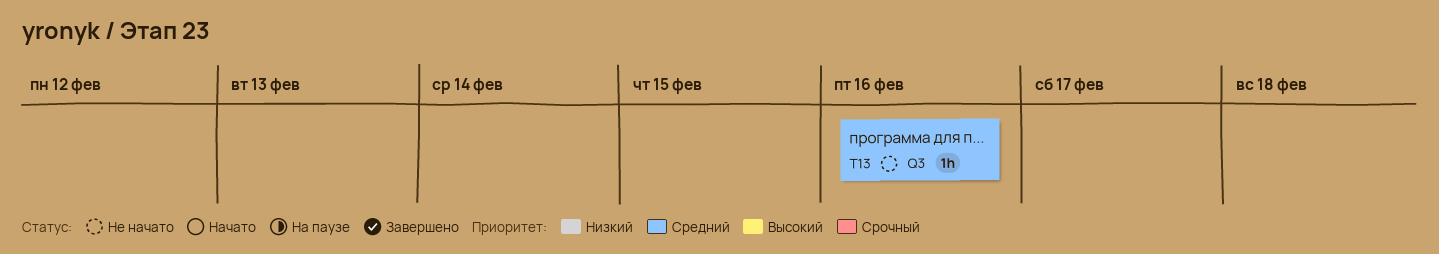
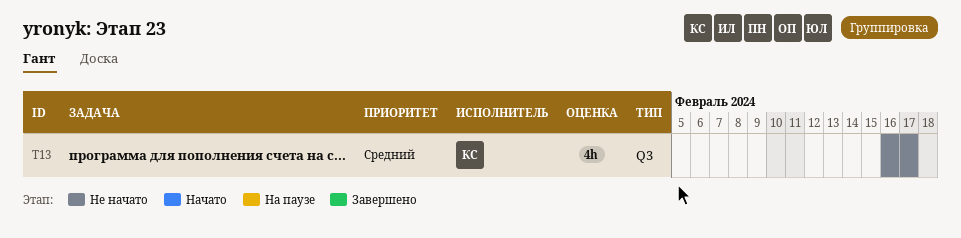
T13, estimate: 1h -> 4h
T13, due: Feb 16 -> Feb 17

